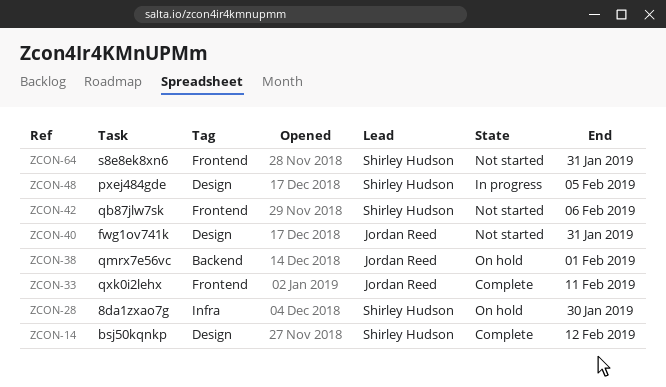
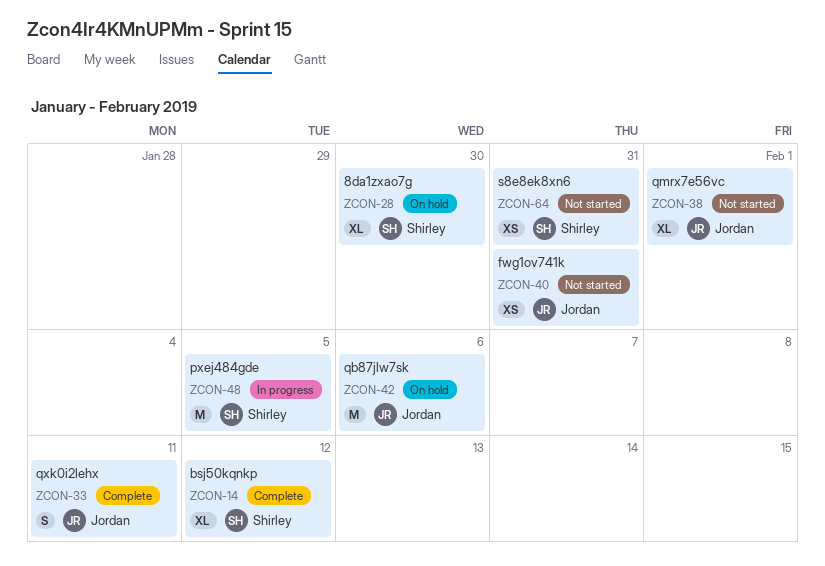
ZCON-38, status: On hold -> Not started
ZCON-42, status: Not started -> On hold
ZCON-42, owner: Shirley Hudson -> Jordan Reed

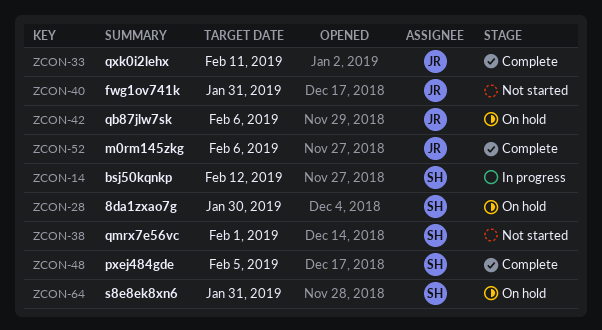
ZCON-14, status: Complete -> In progress
ZCON-38, owner: Jordan -> Shirley
ZCON-48, status: In progress -> Complete
ZCON-52: none -> present
ZCON-64, status: Not started -> On hold

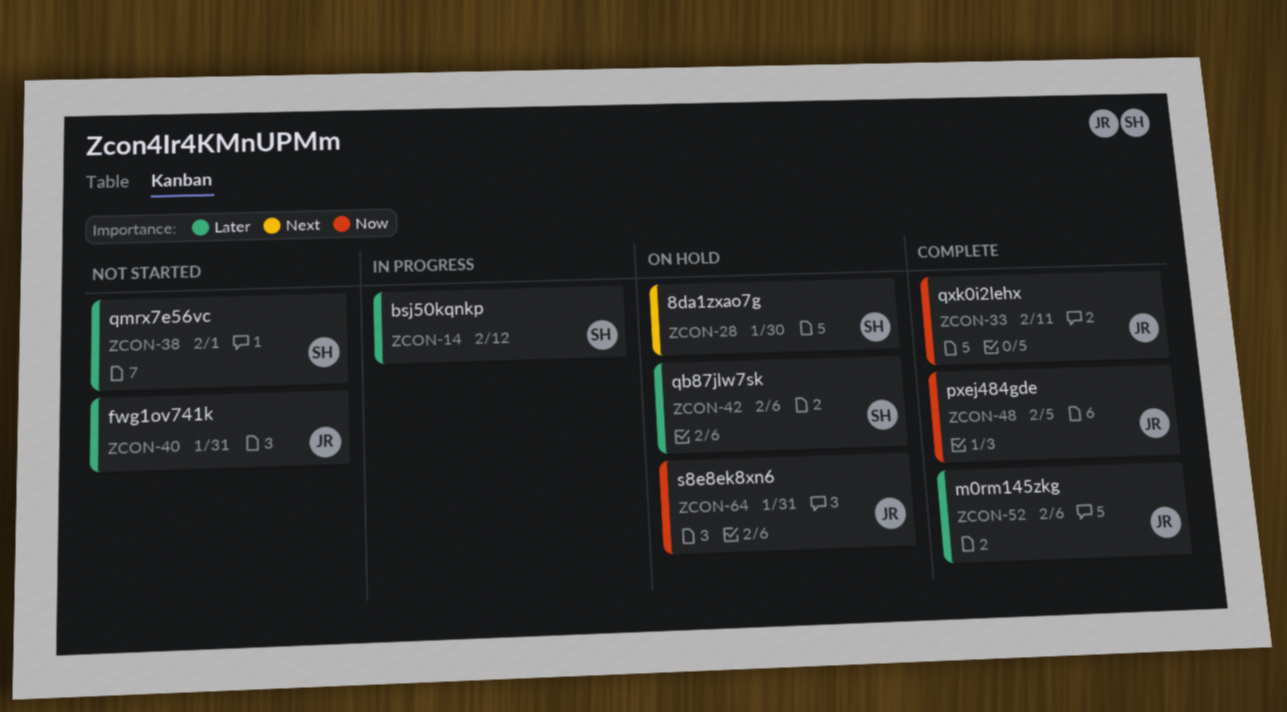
ZCON-42, owner: JR -> SH
ZCON-48, owner: SH -> JR
ZCON-64, owner: SH -> JR

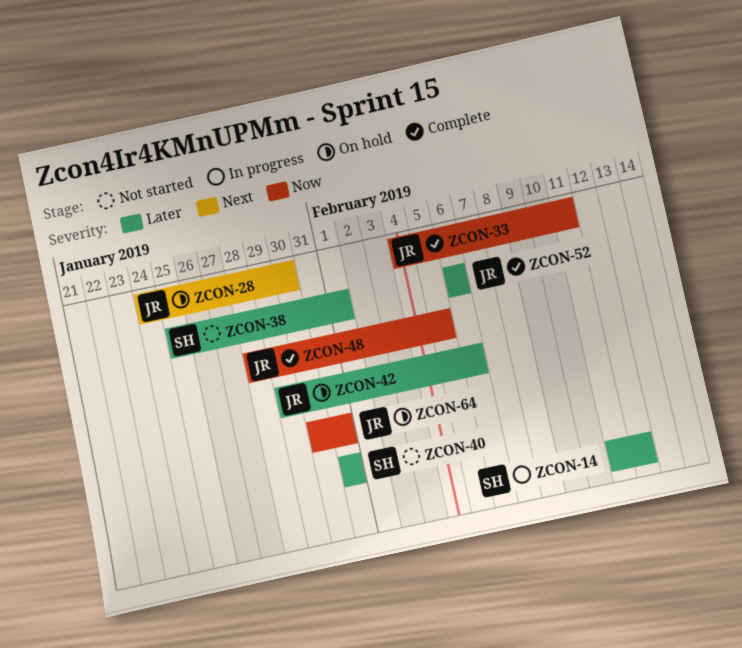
ZCON-28, owner: SH -> JR
ZCON-40, owner: JR -> SH
ZCON-42, owner: SH -> JR

